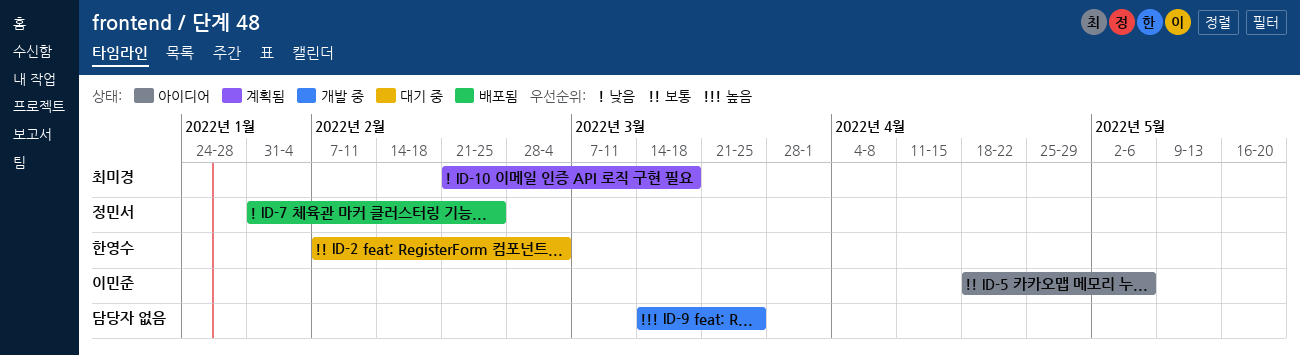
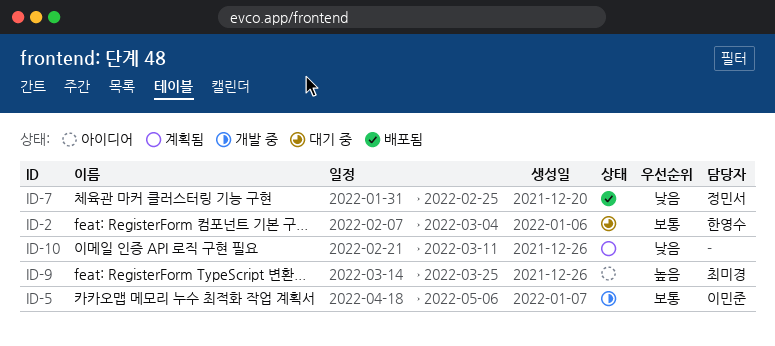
ID-5, status: 아이디어 -> 개발 중
ID-9, status: 개발 중 -> 아이디어
ID-9, owner: none -> 최미경
ID-10, owner: 최미경 -> none
ID-10, due: Mar 18 -> Mar 11

